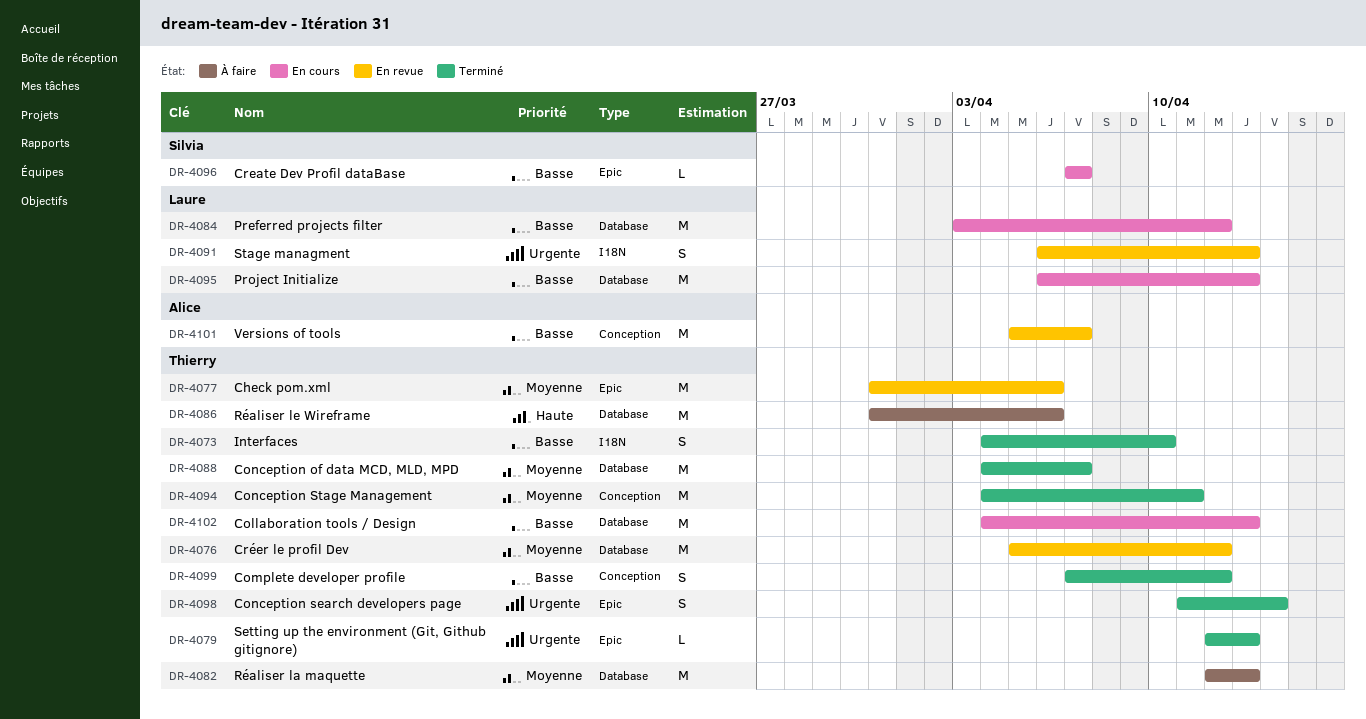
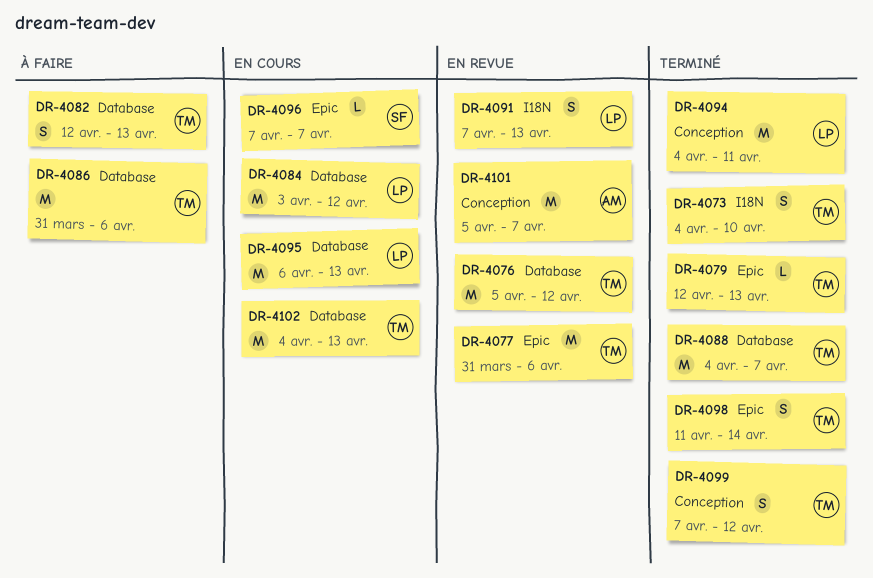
DR-4082, estimate: M -> S
DR-4091, start: Apr 6 -> Apr 7
DR-4094, owner: Thierry -> Laure

